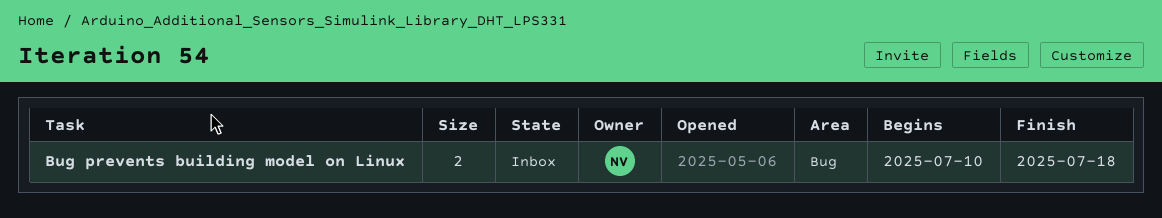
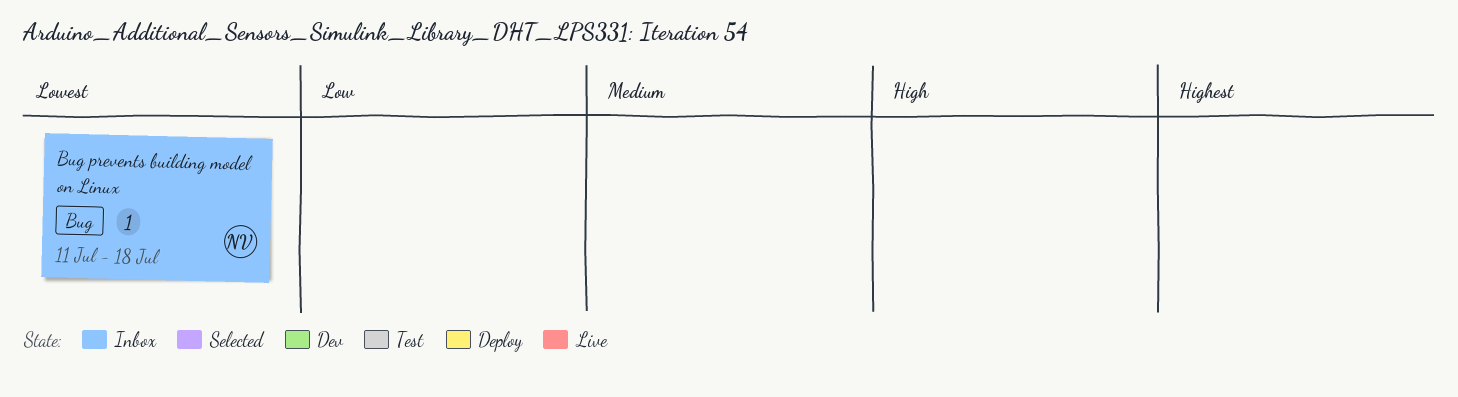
Bug prevents building model on Linux, estimate: 2 -> 1
Bug prevents building model on Linux, start: Jul 10 -> Jul 11

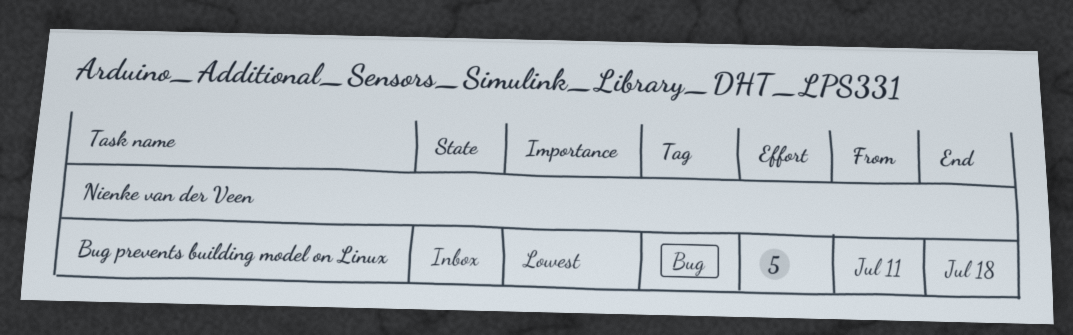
Bug prevents building model on Linux, estimate: 1 -> 5

